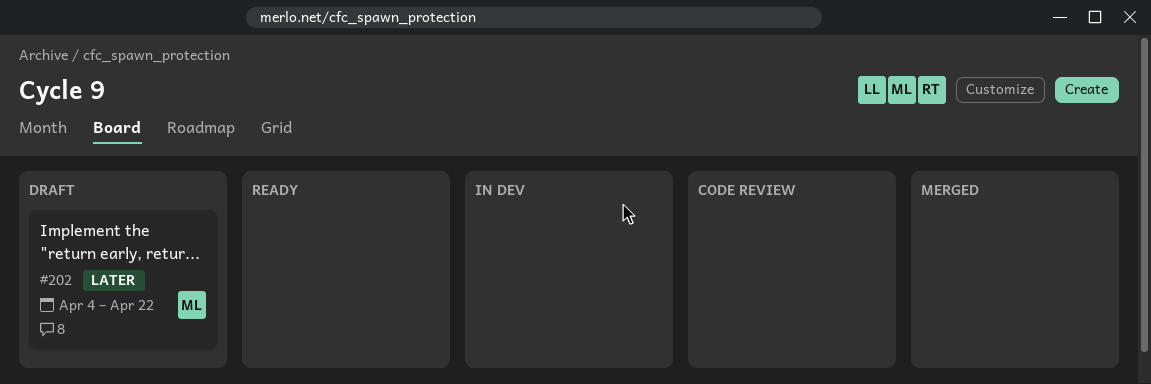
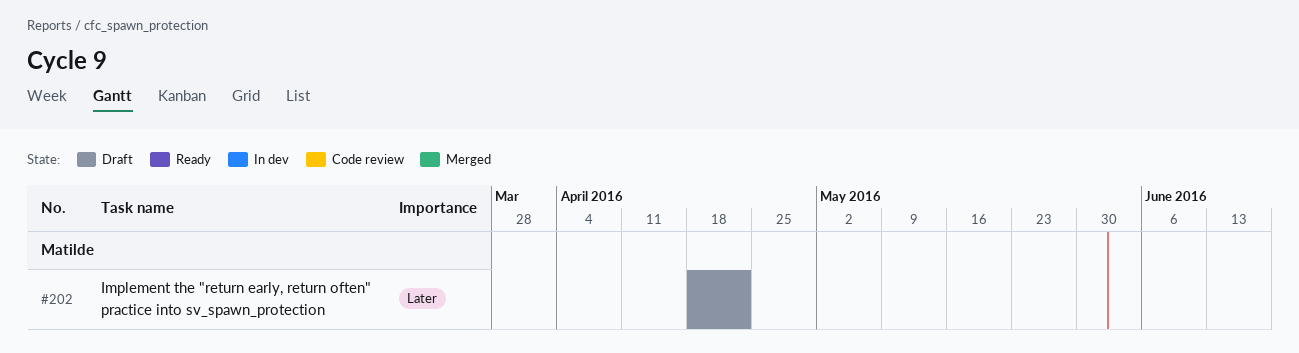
#202, start: Apr 4 -> Apr 18

